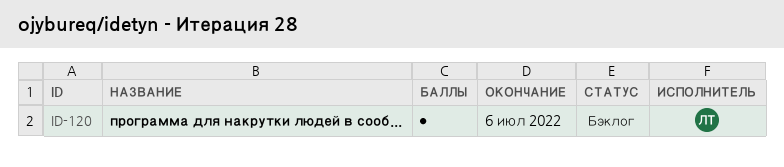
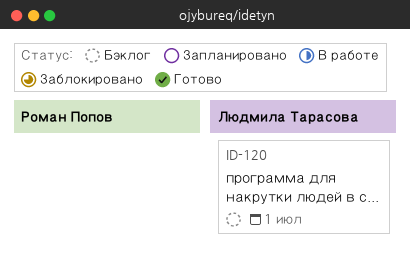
ID-120, due: Jul 6 -> Jul 1

